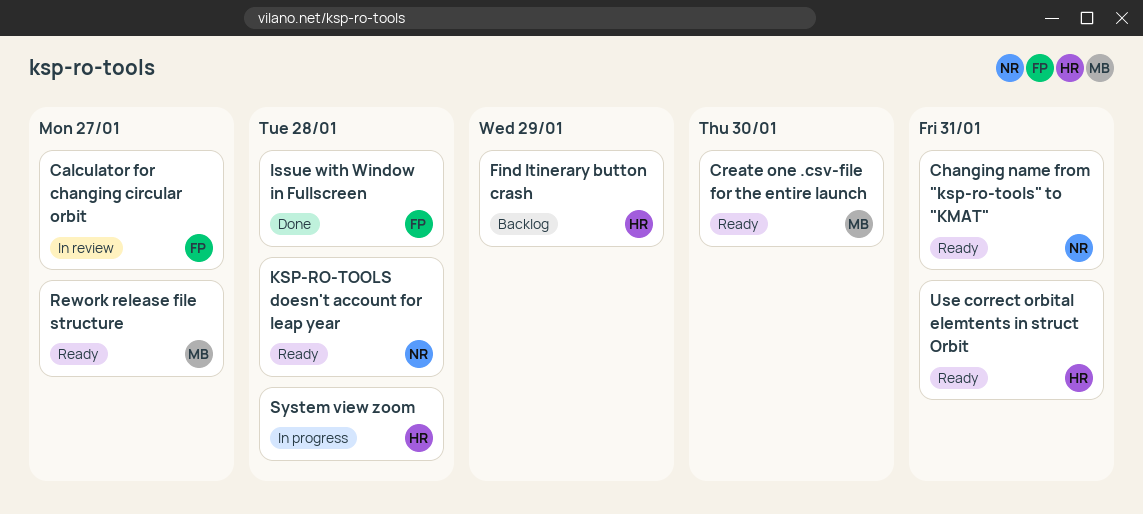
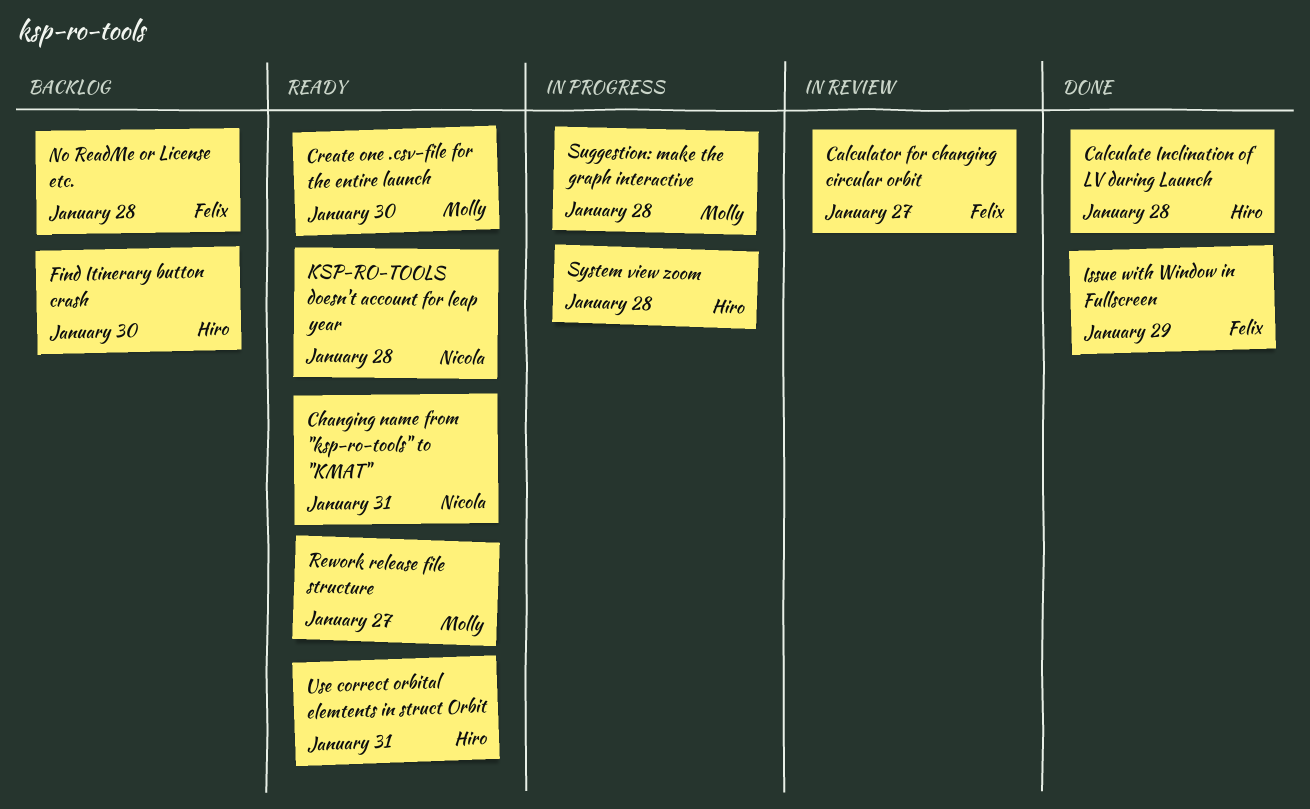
Calculate Inclination of LV during Launch: none -> present
Find Itinerary button crash, due: Jan 29 -> Jan 30
Issue with Window in Fullscreen, due: Jan 28 -> Jan 29
No ReadMe or License etc.: none -> present
Suggestion: make the graph interactive: none -> present

